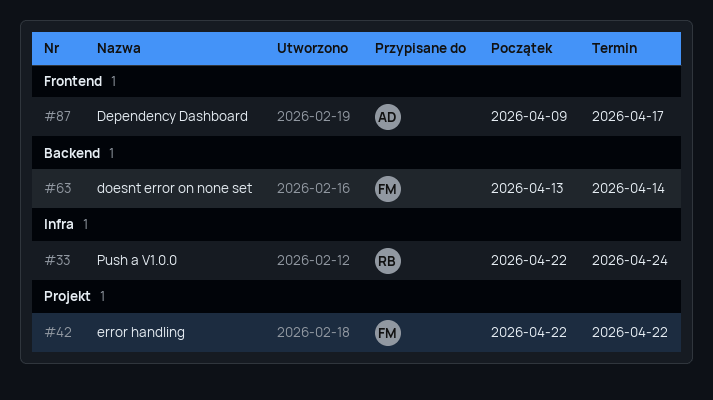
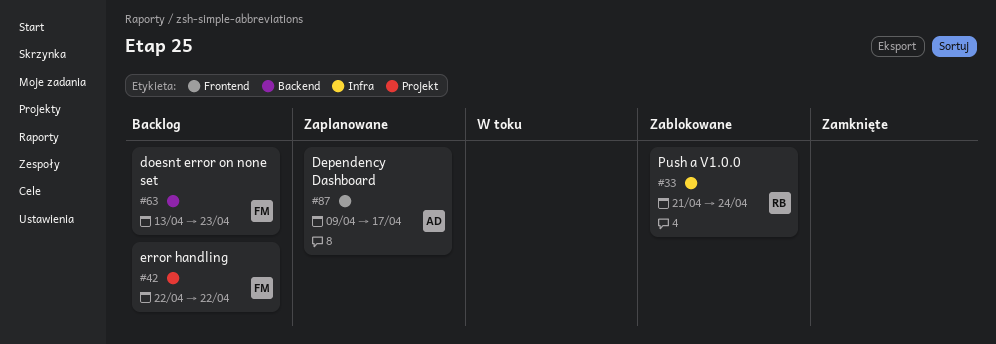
#33, start: Apr 22 -> Apr 21
#63, due: Apr 14 -> Apr 23

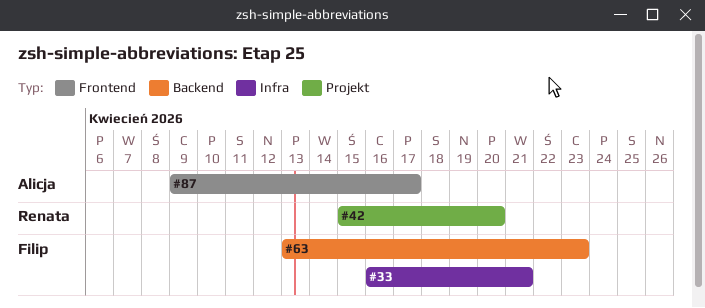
#33, owner: Renata -> Filip
#33, start: Apr 21 -> Apr 16
#33, due: Apr 24 -> Apr 21
#42, owner: Filip -> Renata
#42, start: Apr 22 -> Apr 15
#42, due: Apr 22 -> Apr 20

